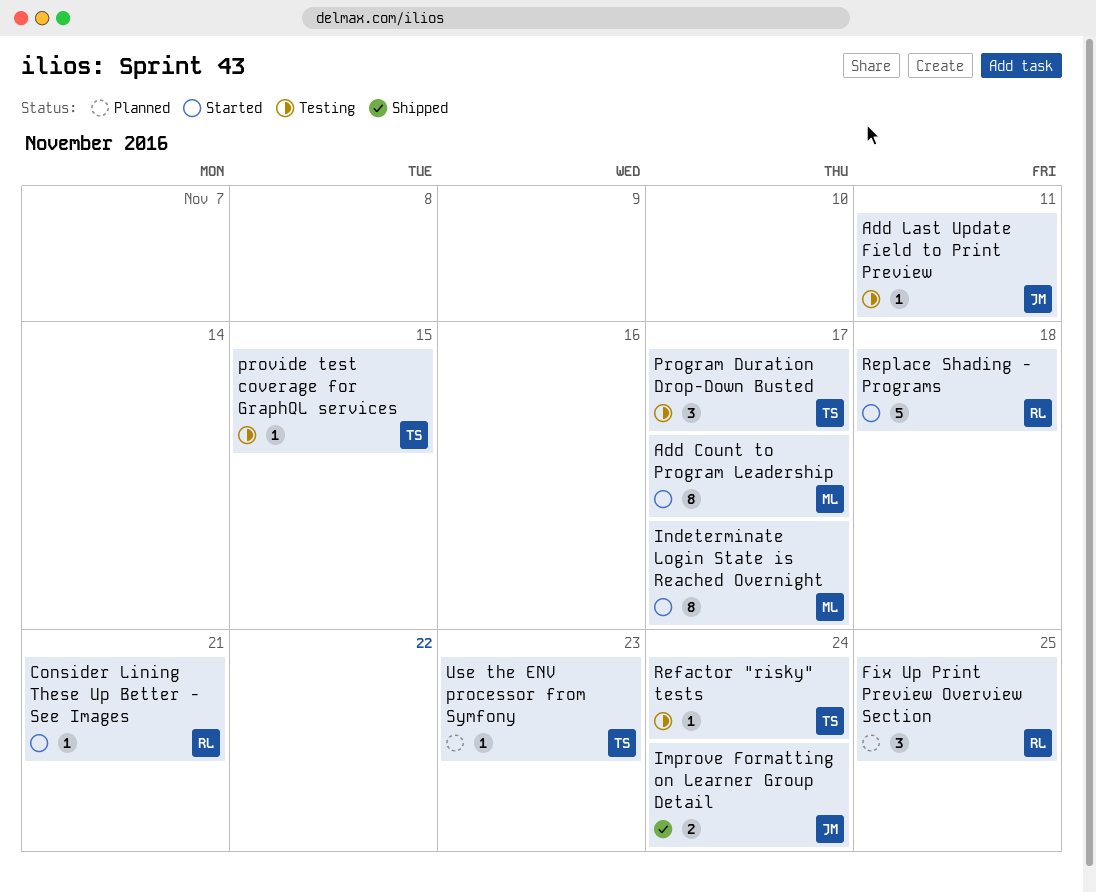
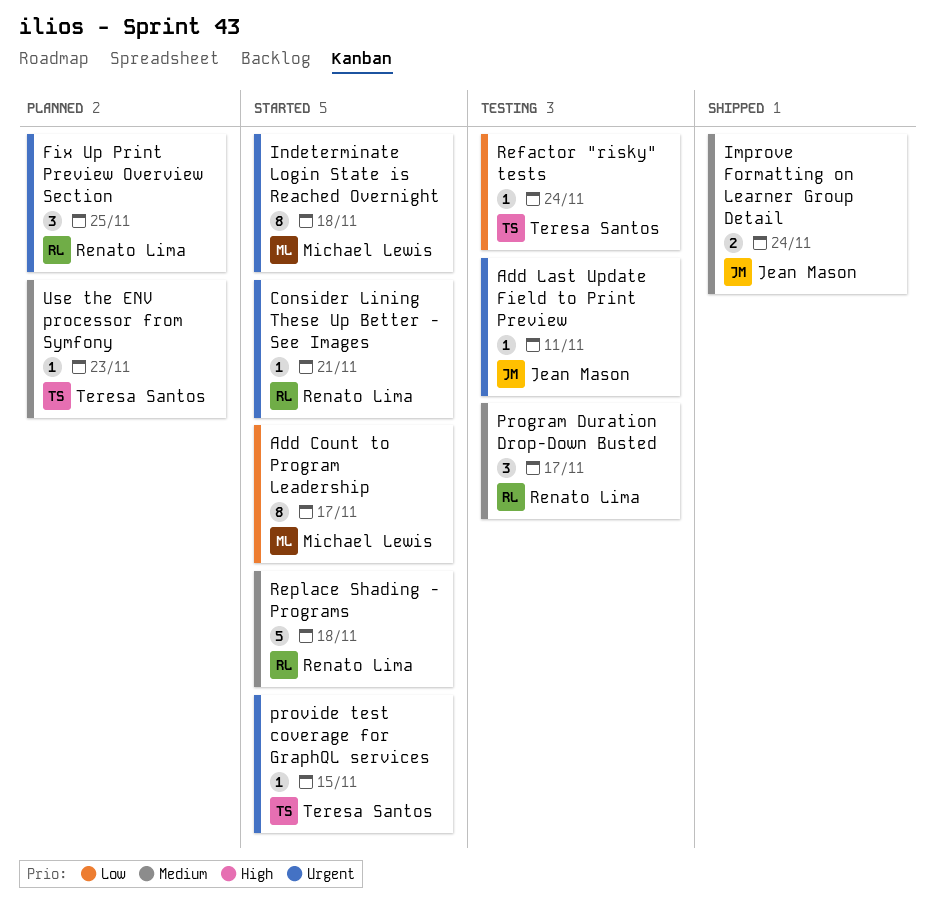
Indeterminate Login State is Reached Overnight, due: Nov 17 -> Nov 18
Program Duration Drop-Down Busted, owner: Teresa Santos -> Renato Lima
provide test coverage for GraphQL services, status: Testing -> Started

